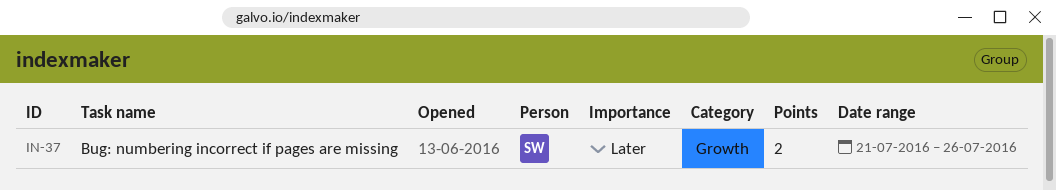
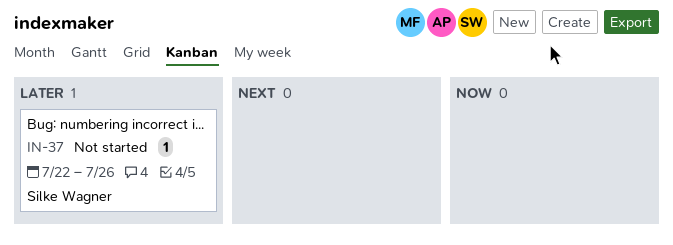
IN-37, estimate: 2 -> 1
IN-37, start: Jul 21 -> Jul 22

